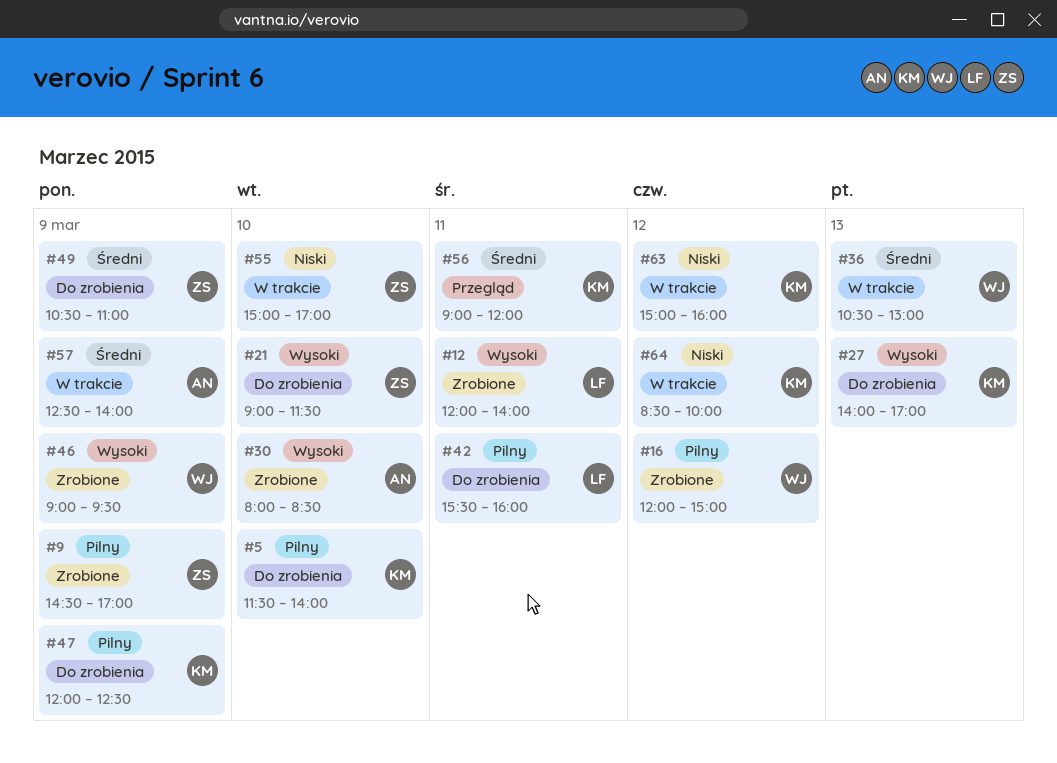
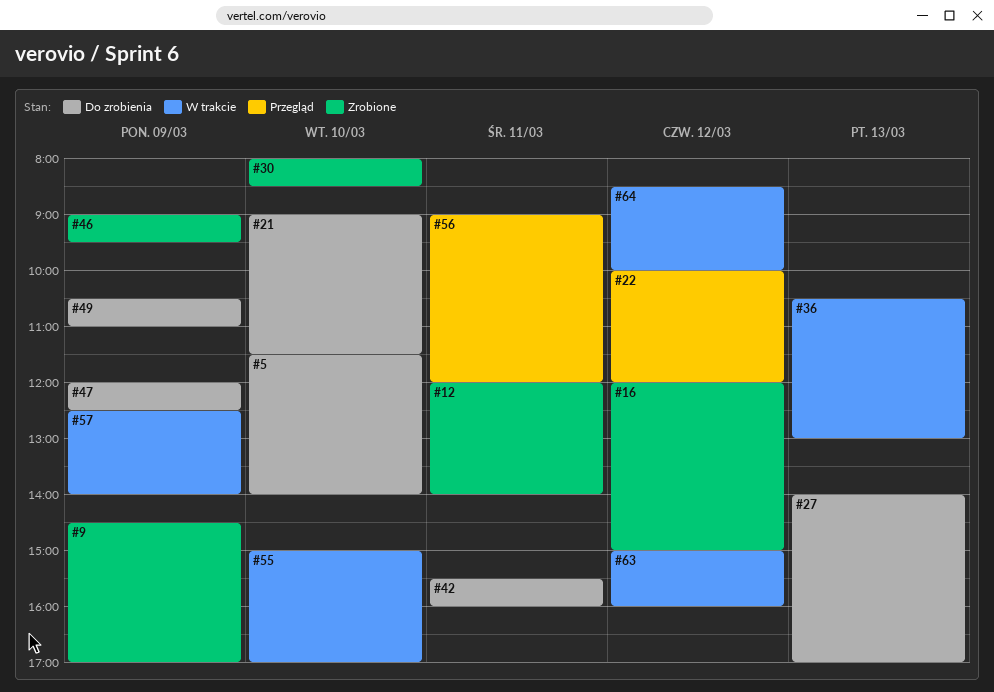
#22: none -> present

